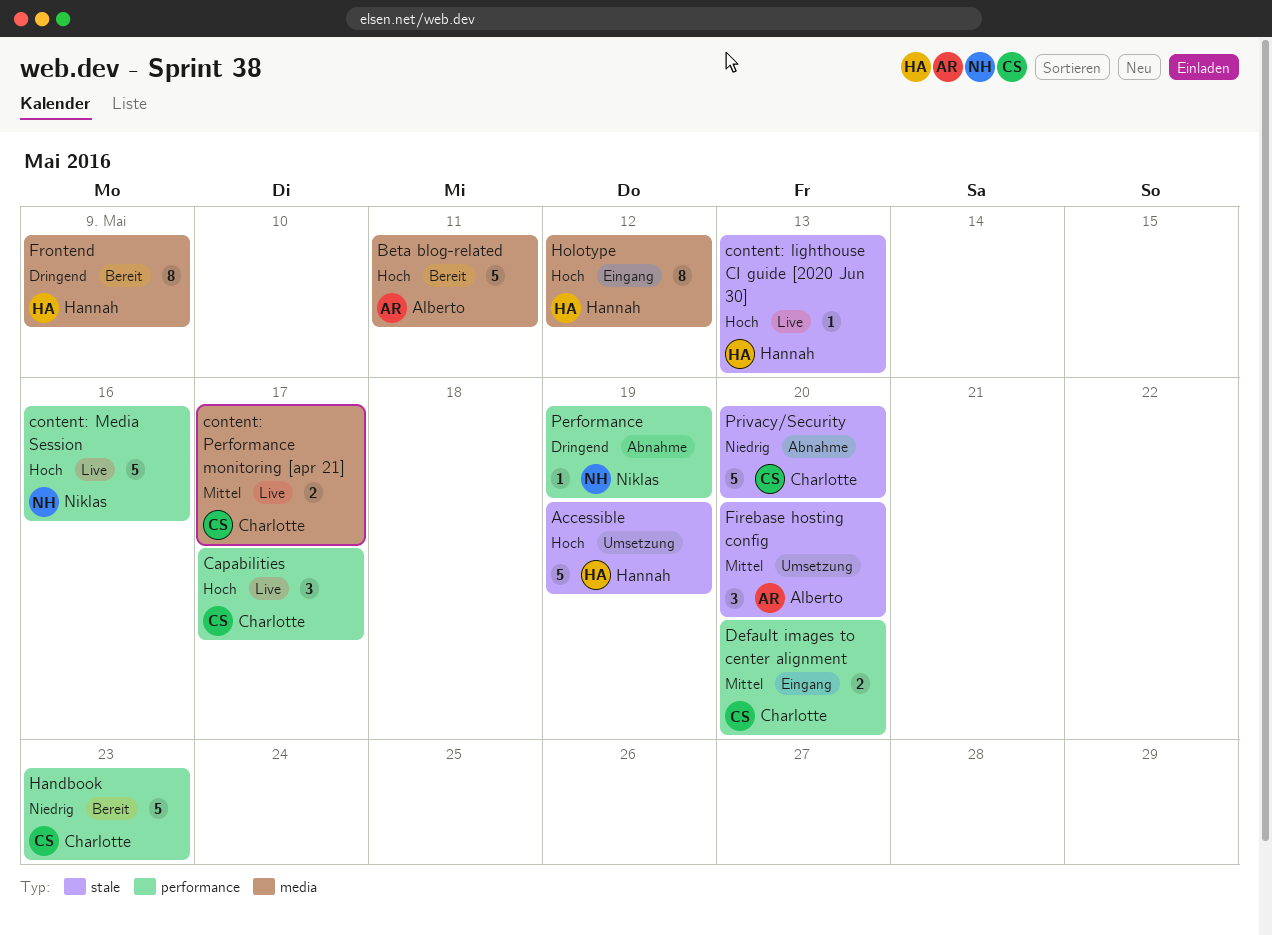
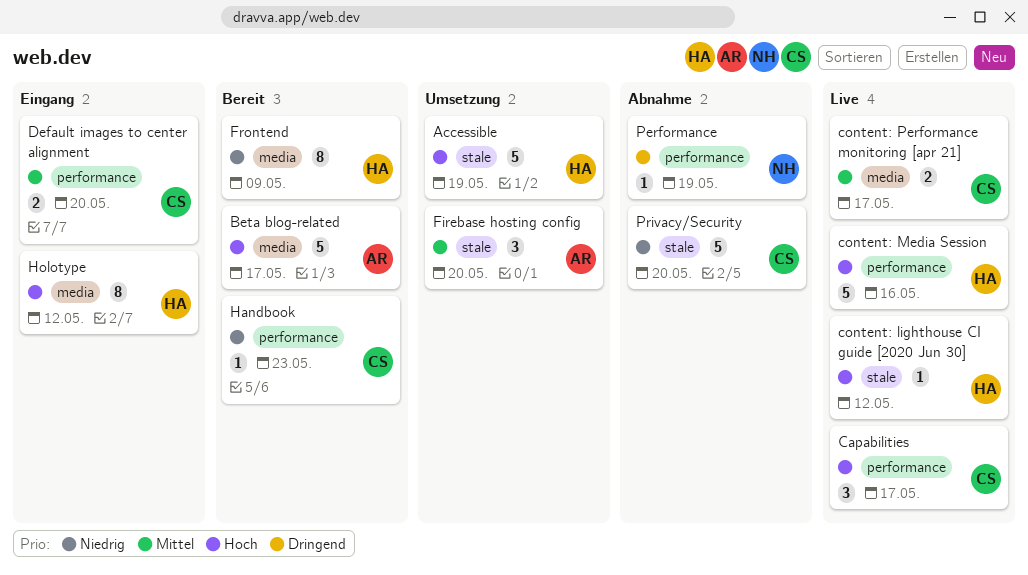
Beta blog-related, due: May 11 -> May 17
content: lighthouse CI guide [2020 Jun 30], due: May 13 -> May 12
content: Media Session, owner: Niklas -> Hannah
Frontend, priority: Dringend -> Niedrig
Handbook, estimate: 5 -> 1

